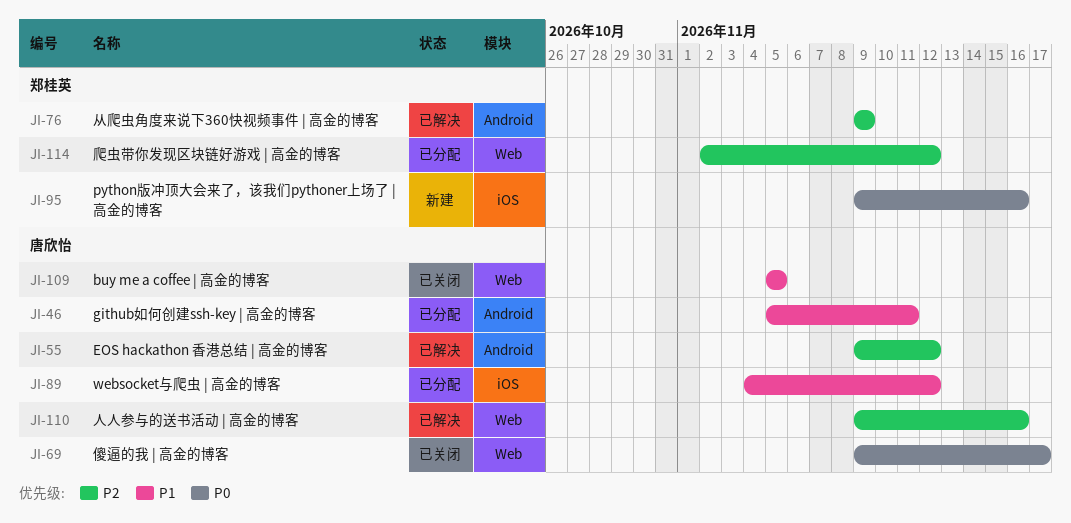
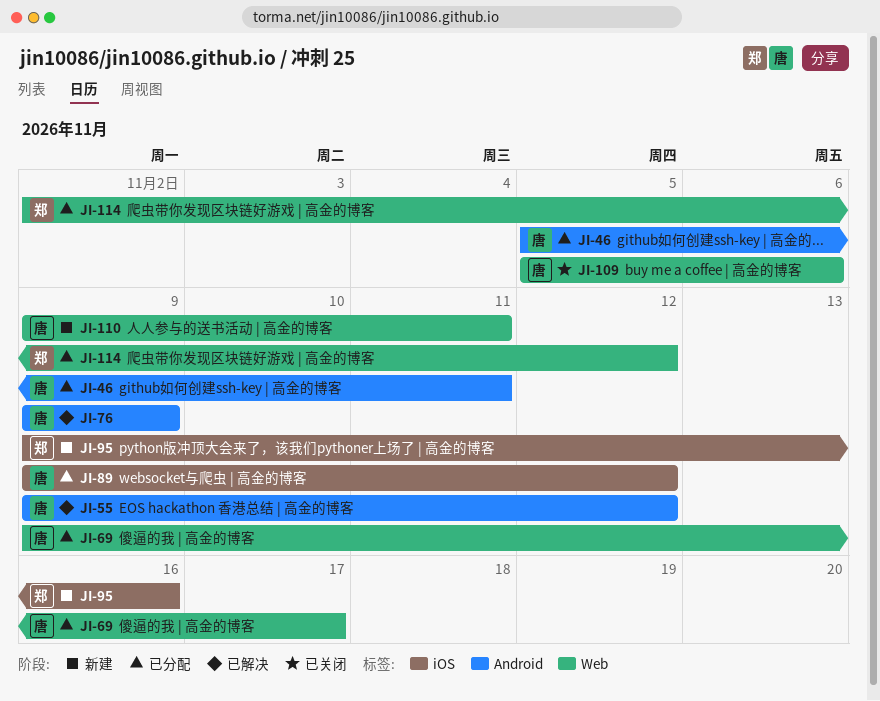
JI-69, status: 已关闭 -> 已分配
JI-76, owner: 郑桂英 -> 唐欣怡
JI-89, start: Nov 4 -> Nov 9
JI-109, due: Nov 5 -> Nov 6
JI-110, status: 已解决 -> 新建
JI-110, due: Nov 16 -> Nov 11

